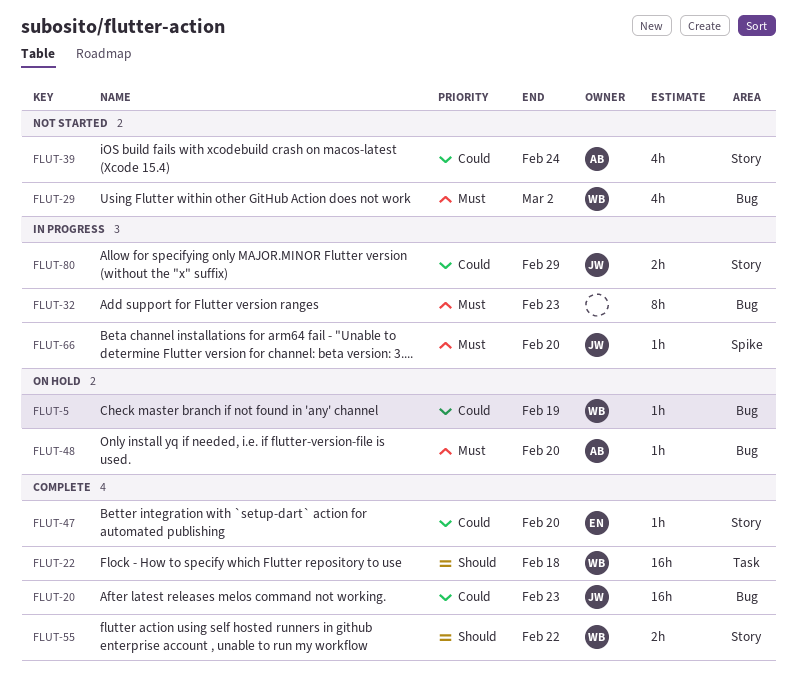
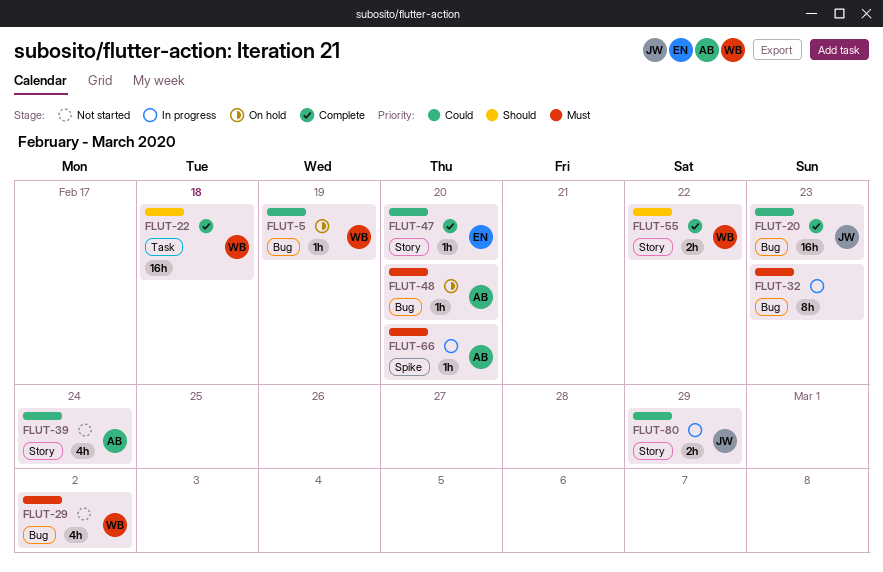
FLUT-66, owner: JW -> AB

